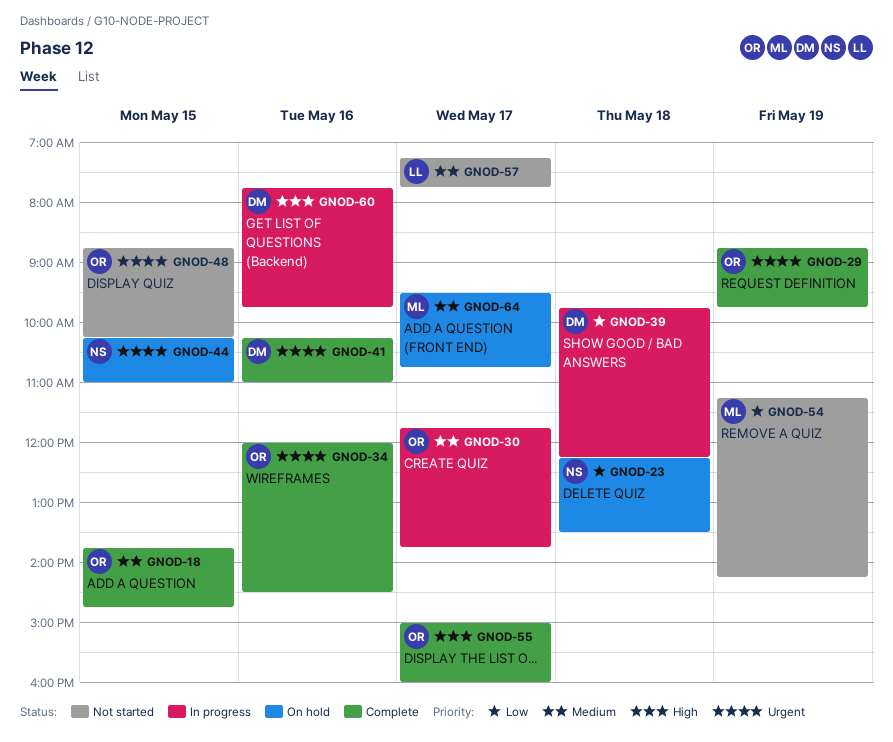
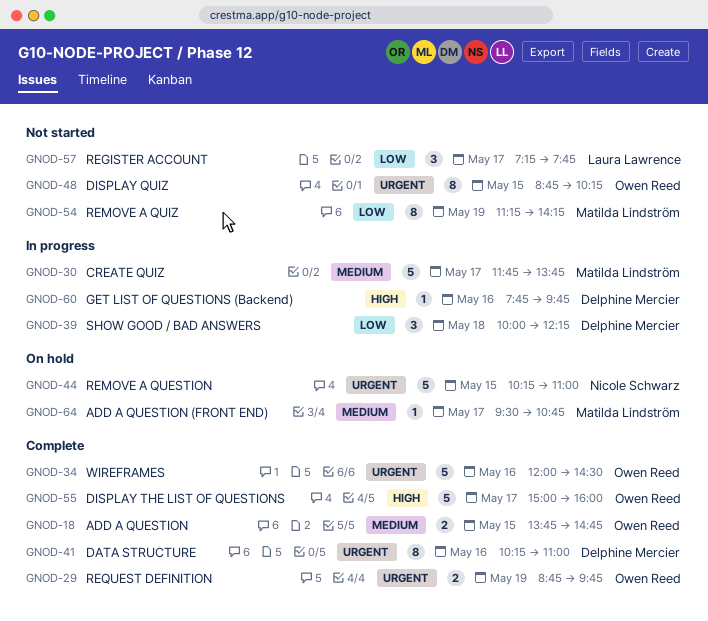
GNOD-23: present -> none
GNOD-30, owner: Owen Reed -> Matilda Lindström
GNOD-39, begins: 09:45 -> 10:00
GNOD-57, priority: Medium -> Low

